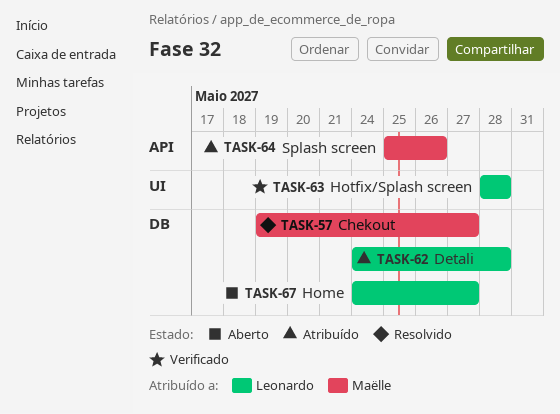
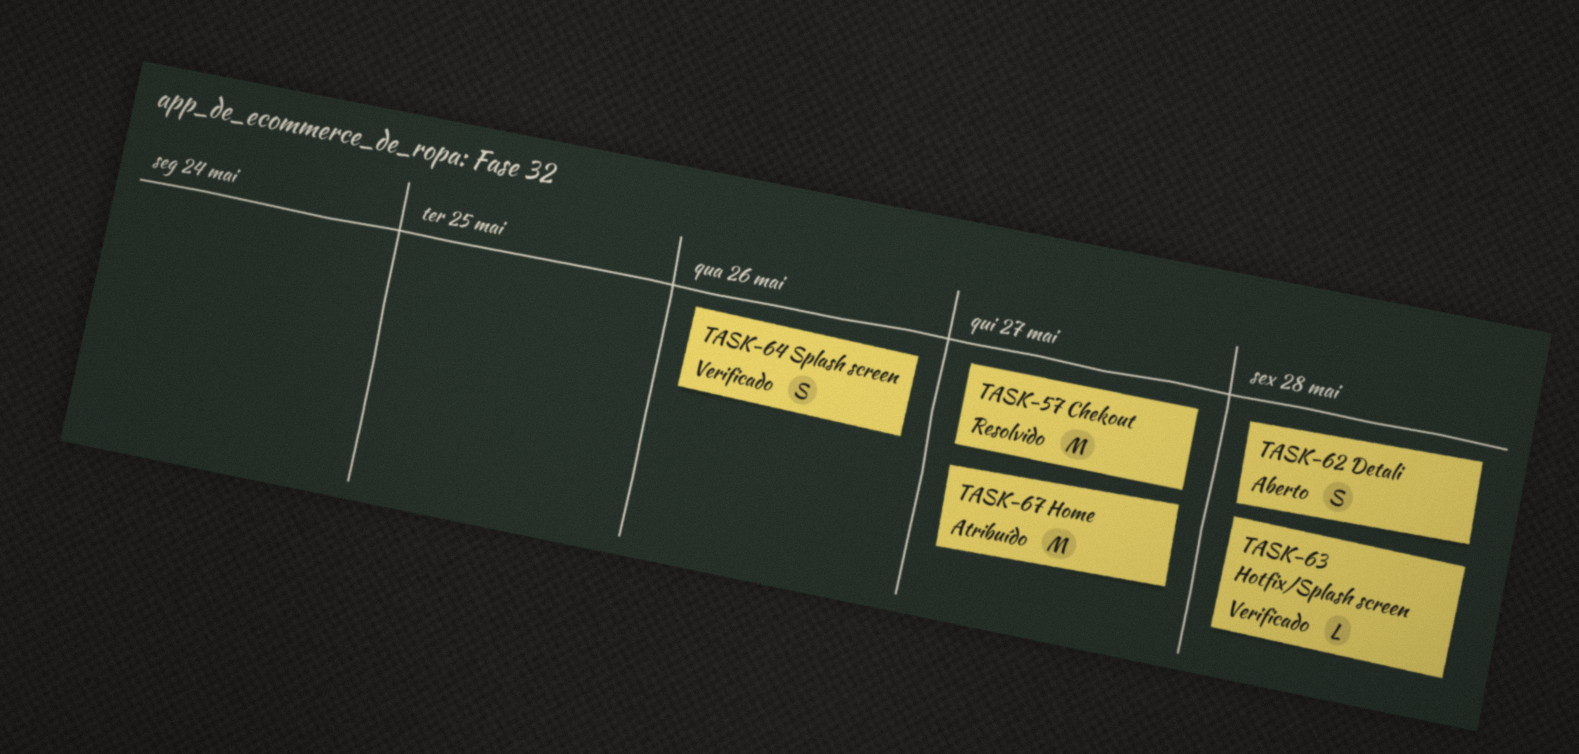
TASK-62, status: Atribuído -> Aberto
TASK-64, status: Atribuído -> Verificado
TASK-67, status: Aberto -> Atribuído

